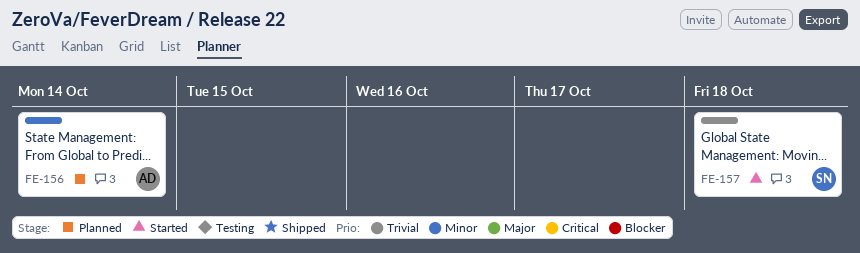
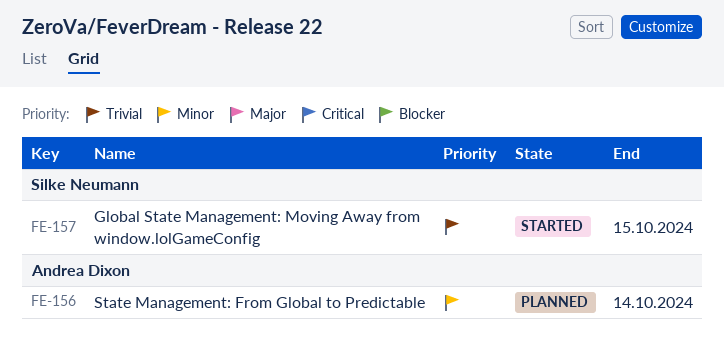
FE-157, due: Oct 18 -> Oct 15

